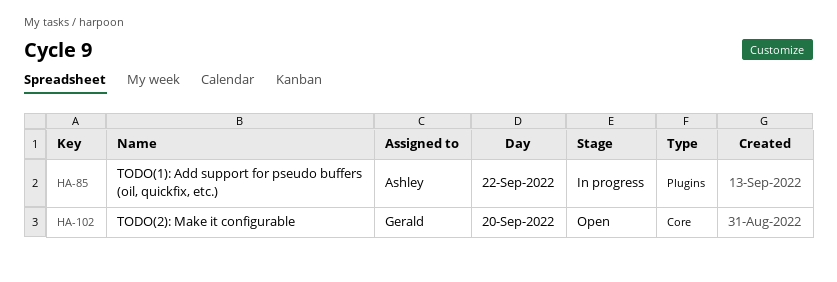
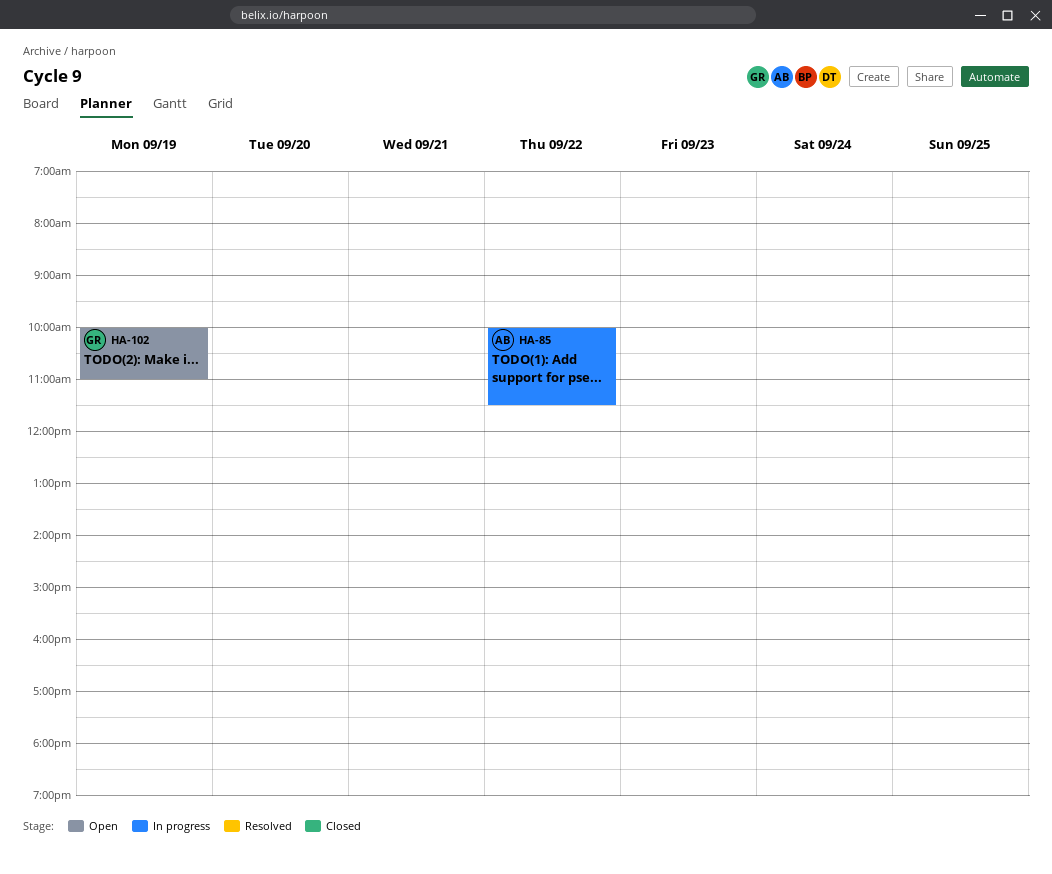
HA-102, day: Sep 20 -> Sep 19

